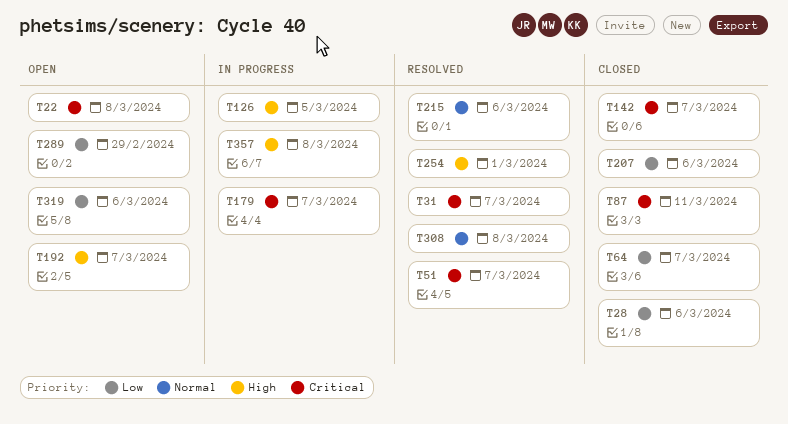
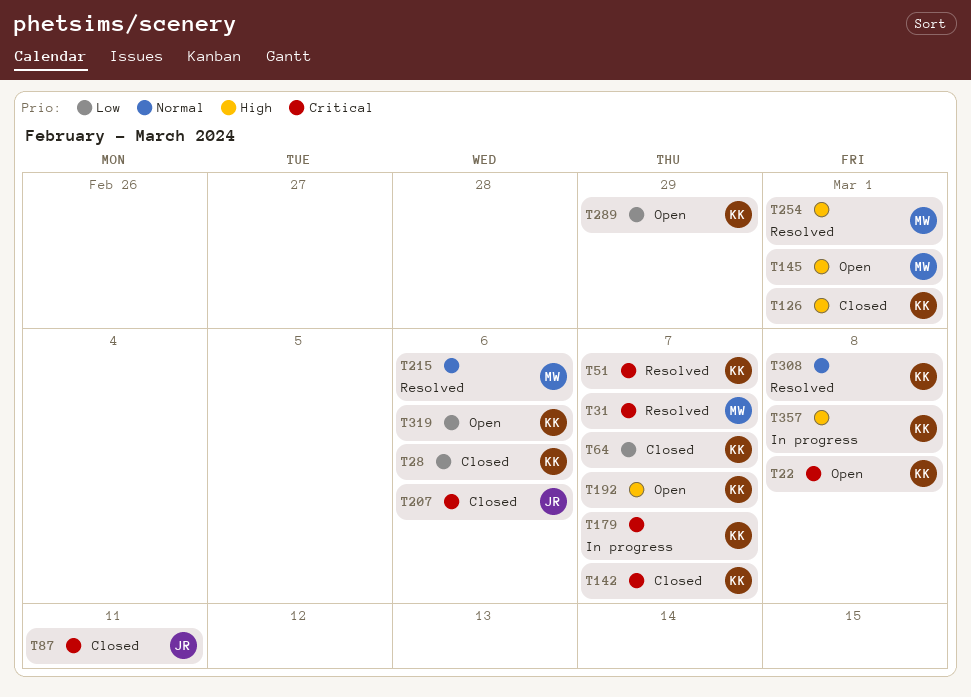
T126, status: In progress -> Closed
T126, due: Mar 5 -> Mar 1
T145: none -> present
T207, priority: Low -> Critical

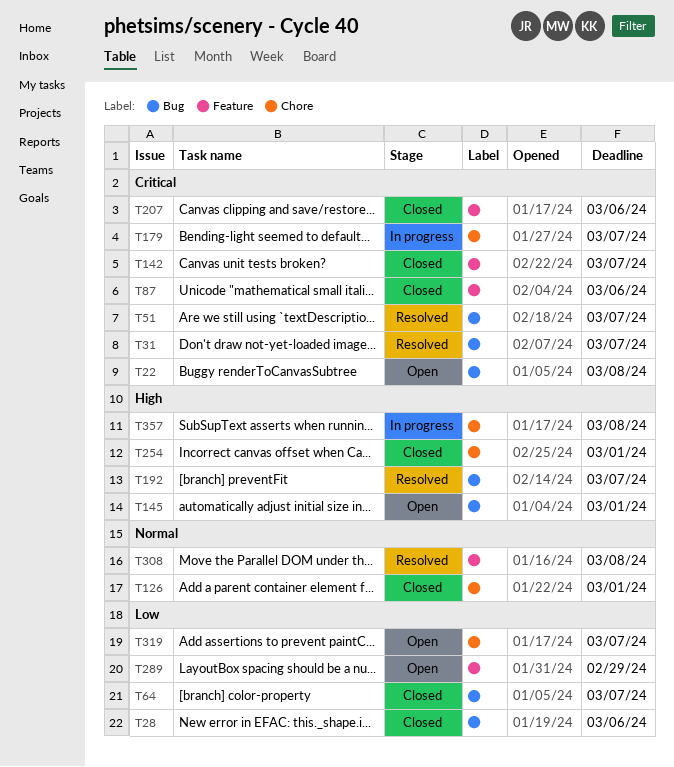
T87, due: Mar 11 -> Mar 6
T126, priority: High -> Normal
T192, status: Open -> Resolved
T215: present -> none
T254, status: Resolved -> Closed
T319, due: Mar 6 -> Mar 7

